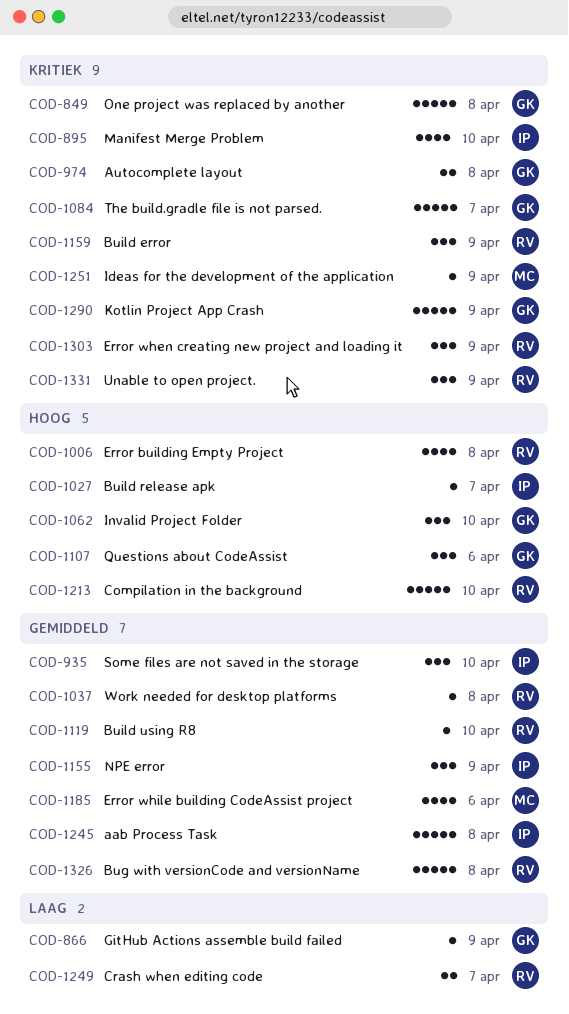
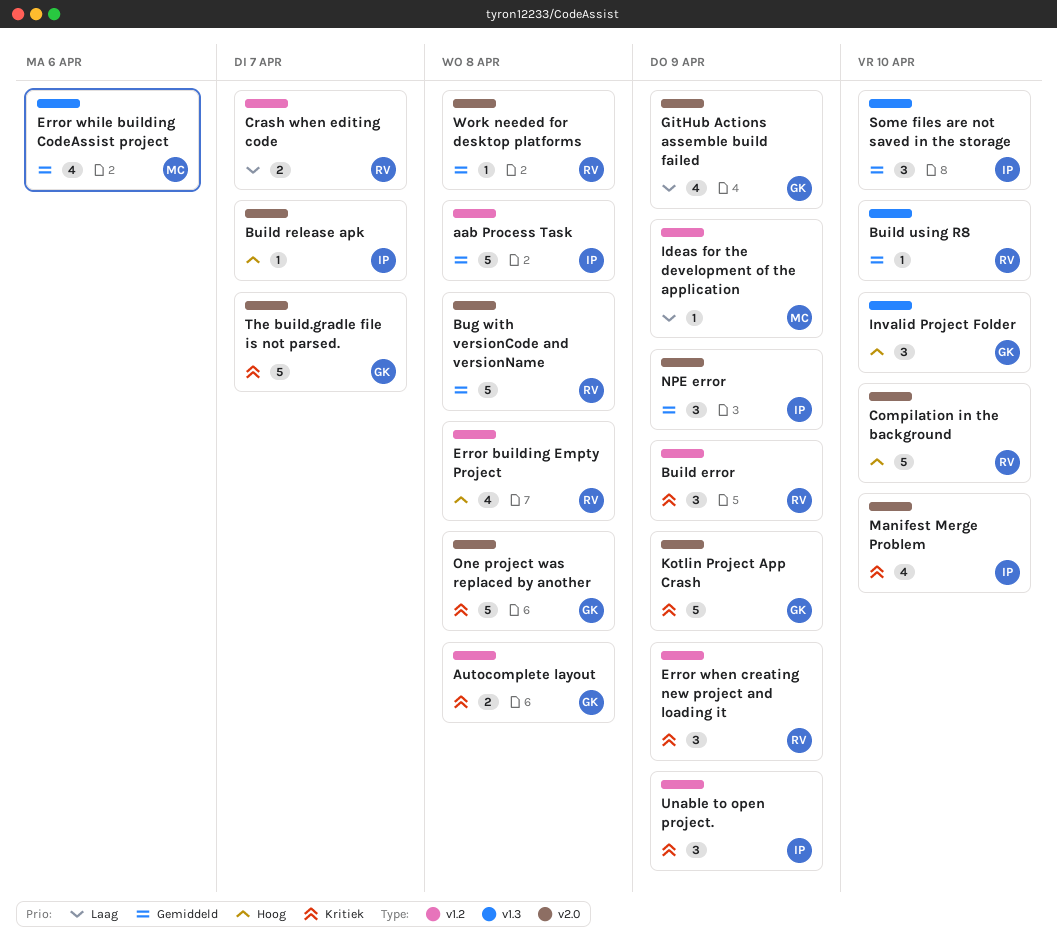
GitHub Actions assemble build failed, estimate: 1 -> 4
Ideas for the development of the application, priority: Kritiek -> Laag
Questions about CodeAssist: present -> none
Unable to open project., owner: RV -> IP

